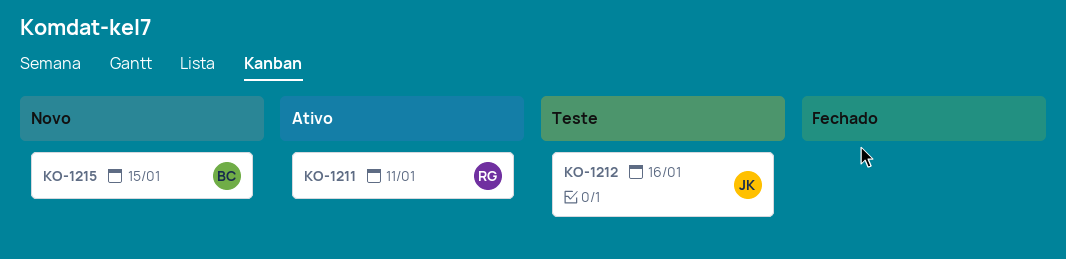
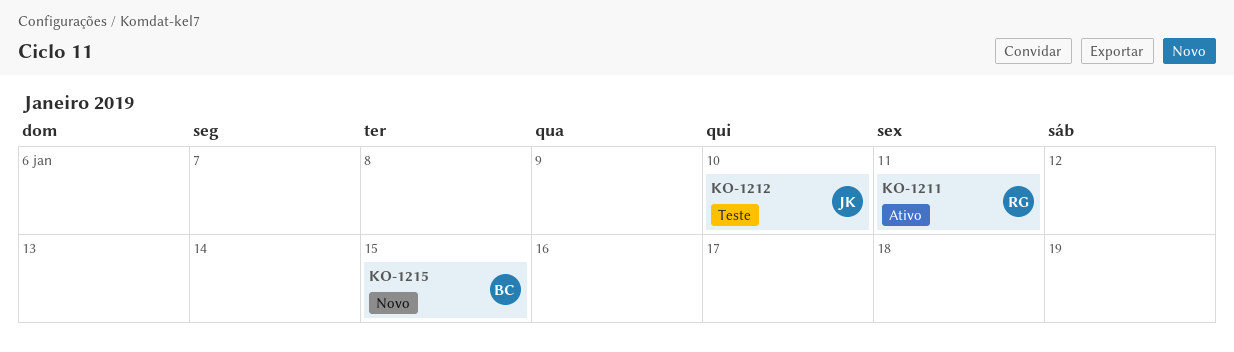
KO-1212, due: Jan 16 -> Jan 10

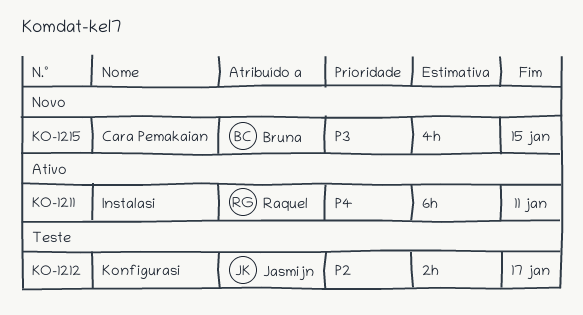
KO-1212, due: Jan 10 -> Jan 17

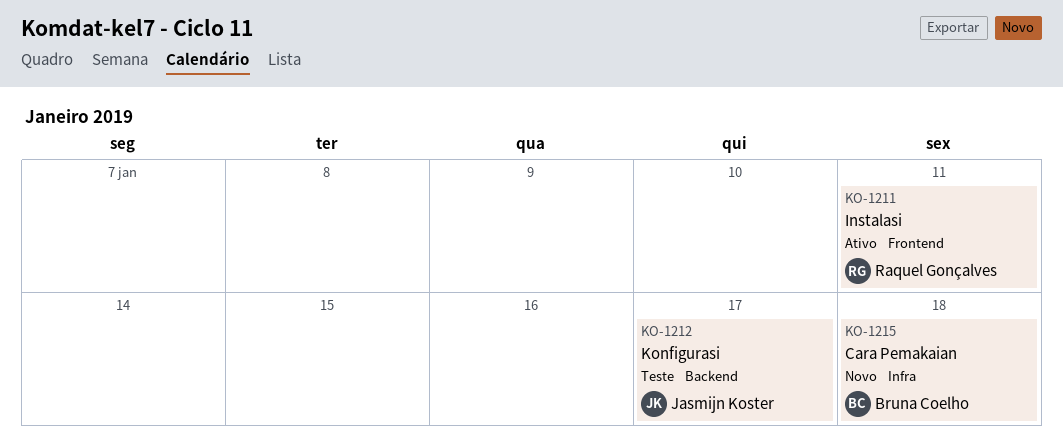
KO-1215, due: Jan 15 -> Jan 18

